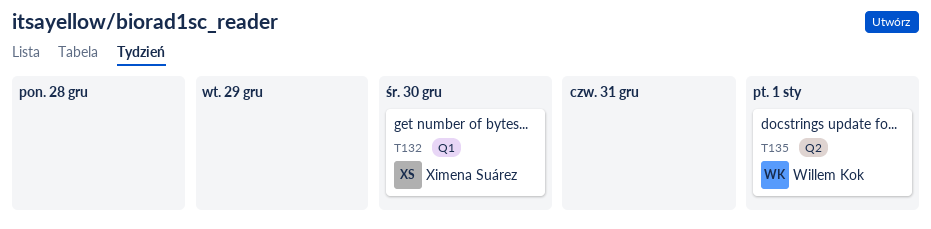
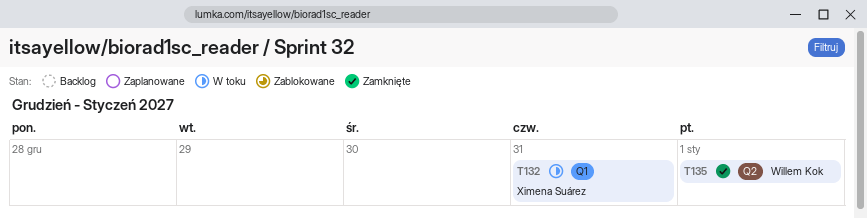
T132, due: Dec 30 -> Dec 31

